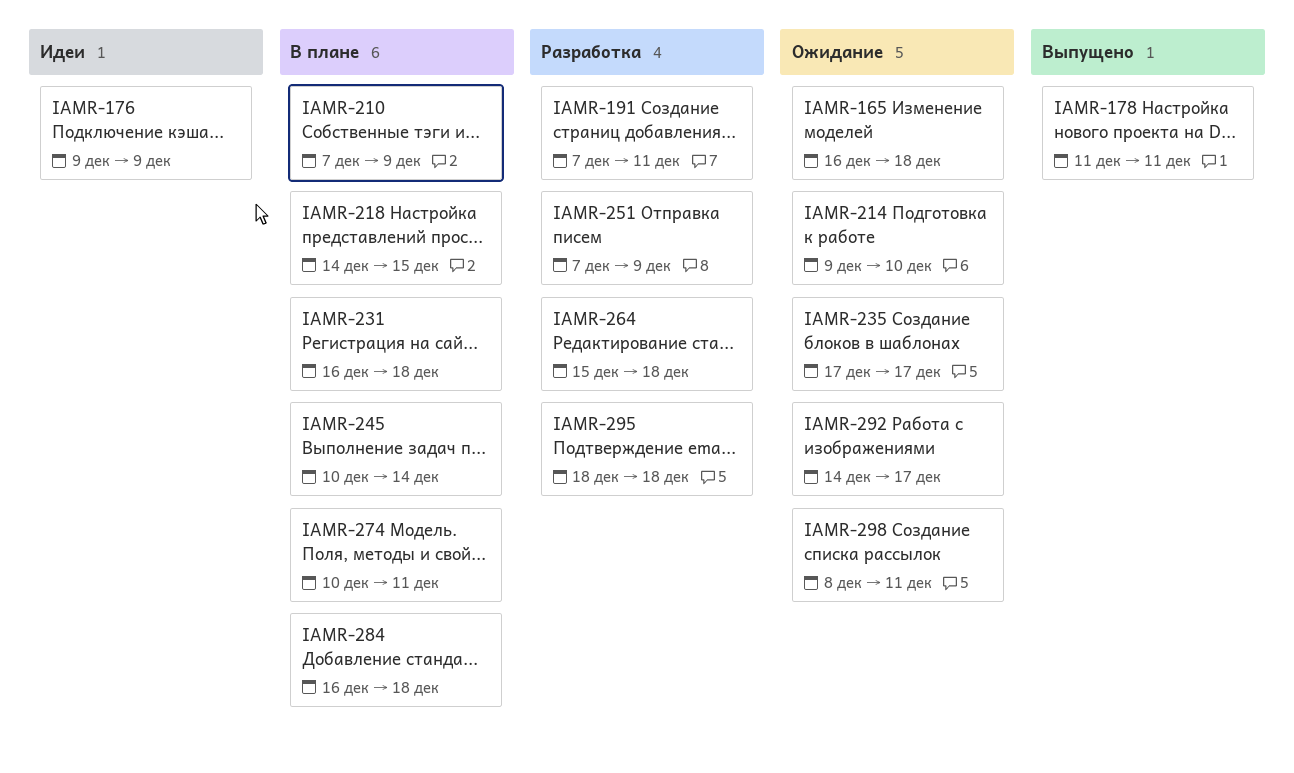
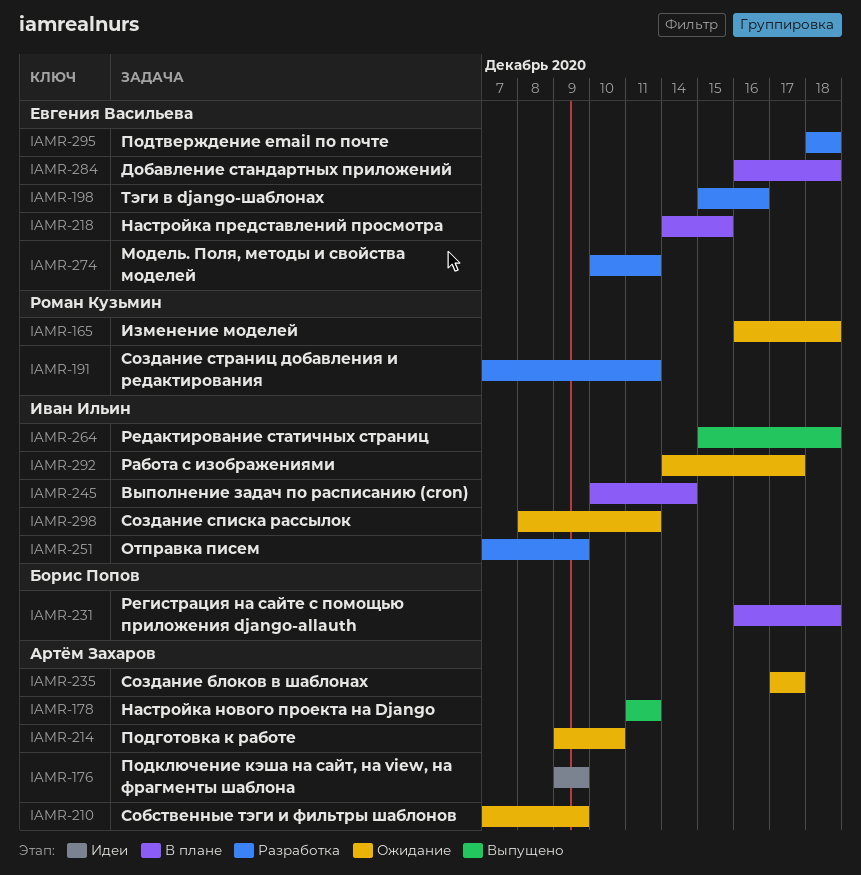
IAMR-198: none -> present
IAMR-210, status: В плане -> Ожидание
IAMR-264, status: Разработка -> Выпущено
IAMR-274, status: В плане -> Разработка

